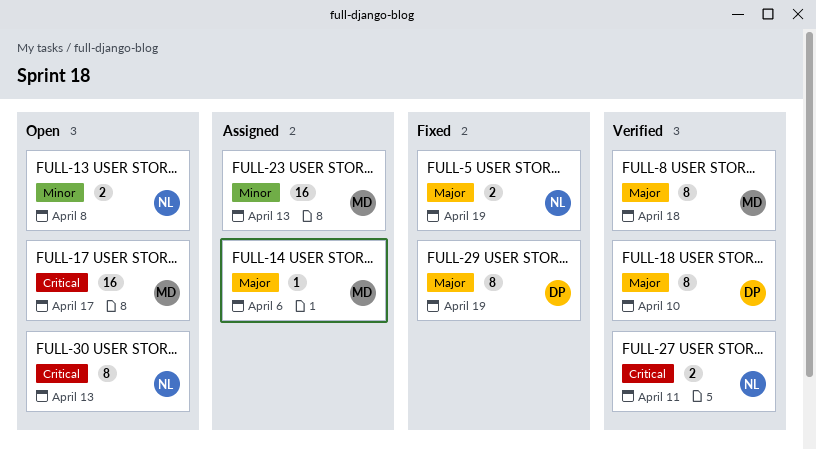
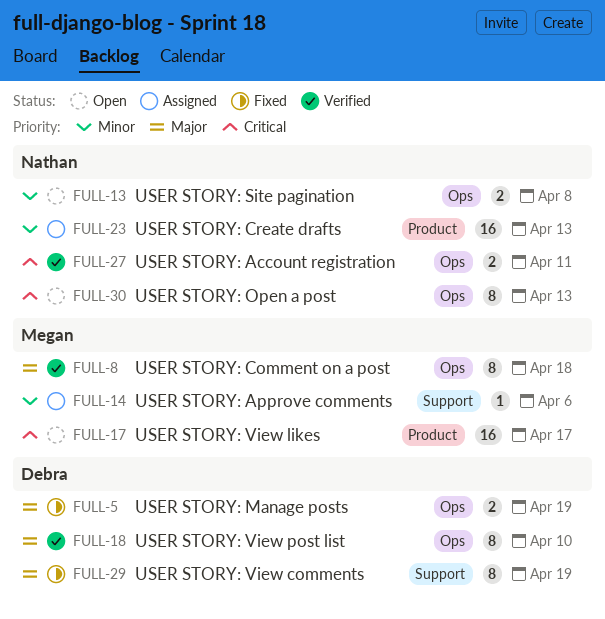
FULL-5, owner: Nathan -> Debra
FULL-14, priority: Major -> Minor
FULL-23, owner: Megan -> Nathan

